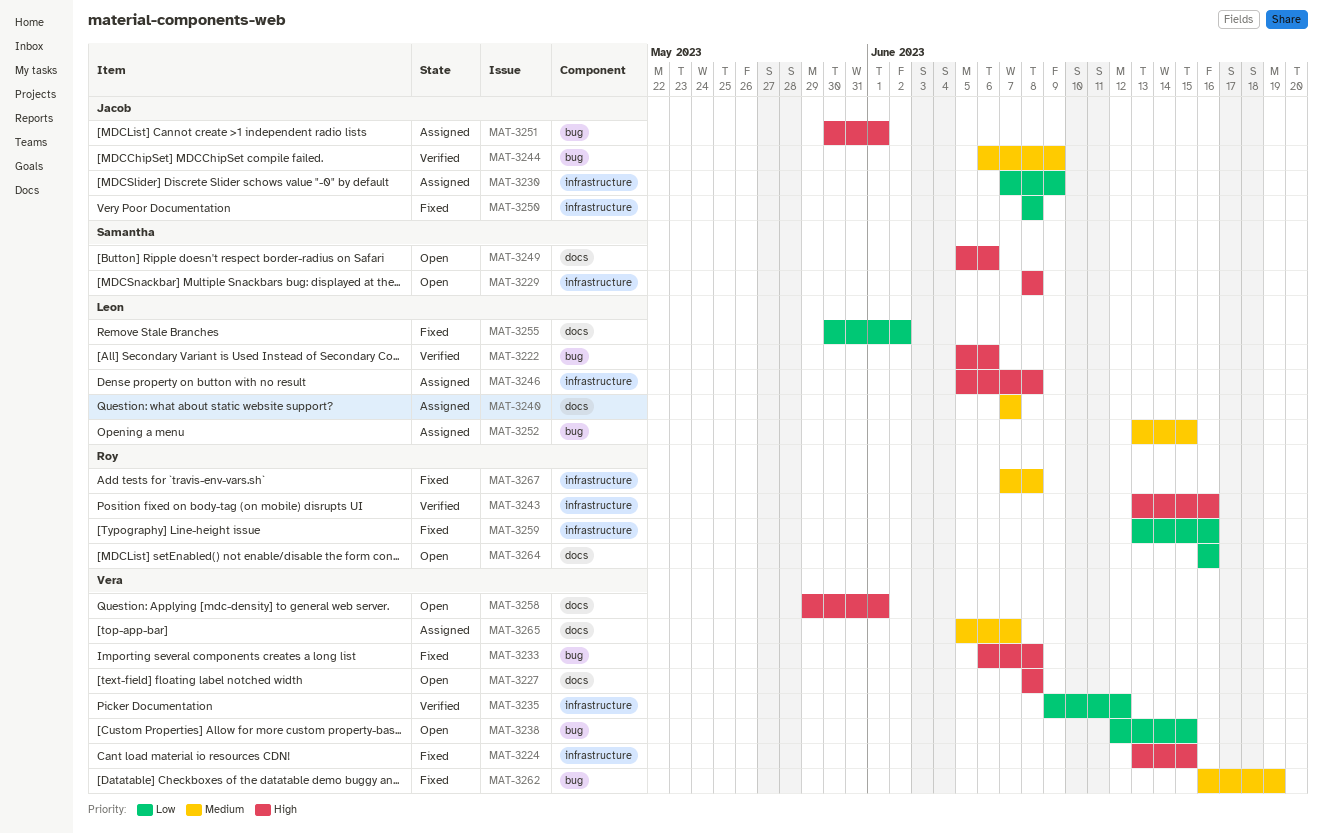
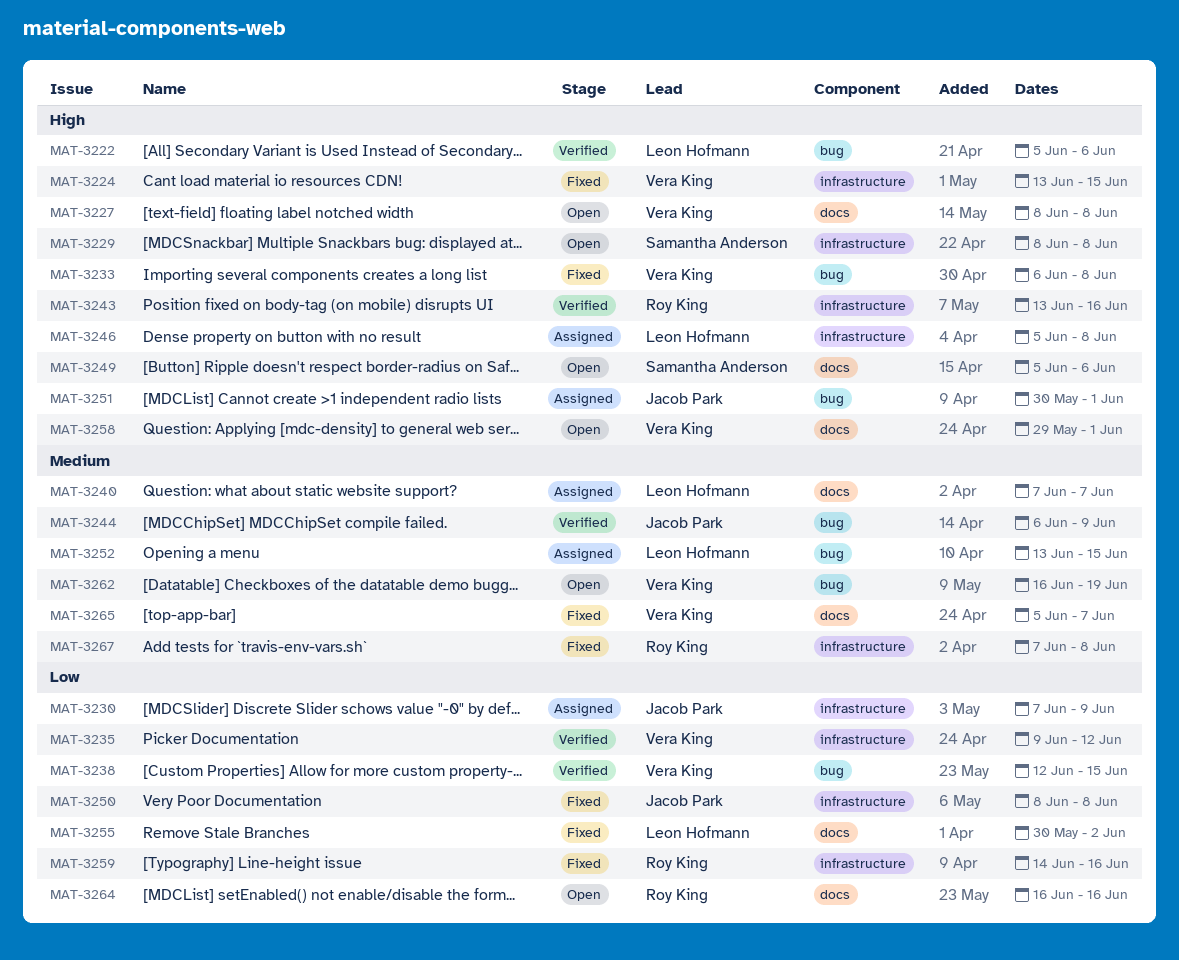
MAT-3238, status: Open -> Verified
MAT-3259, start: Jun 13 -> Jun 14
MAT-3262, status: Fixed -> Open
MAT-3265, status: Assigned -> Fixed

